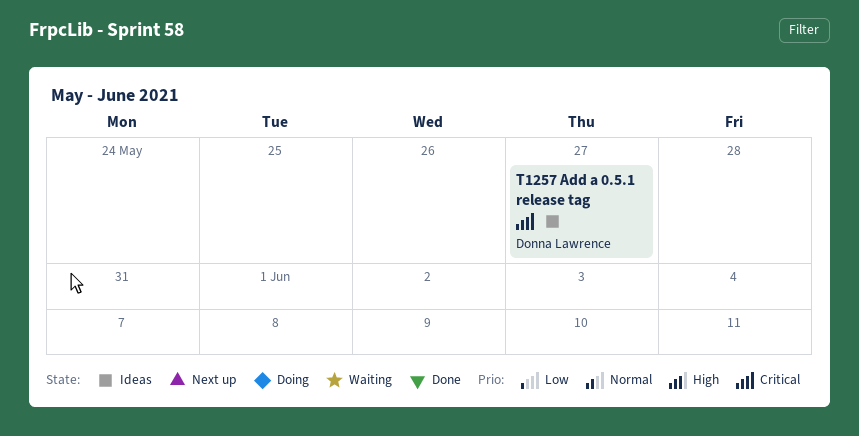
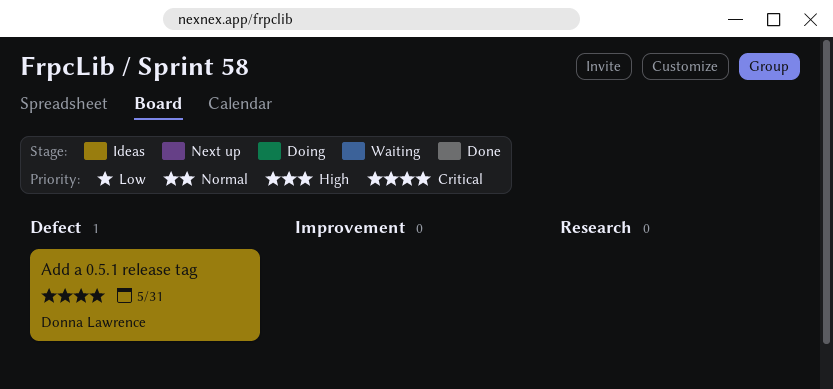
Add a 0.5.1 release tag, due: May 27 -> May 31

